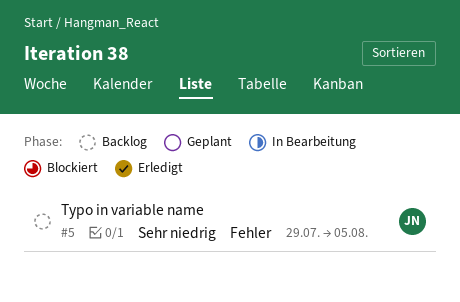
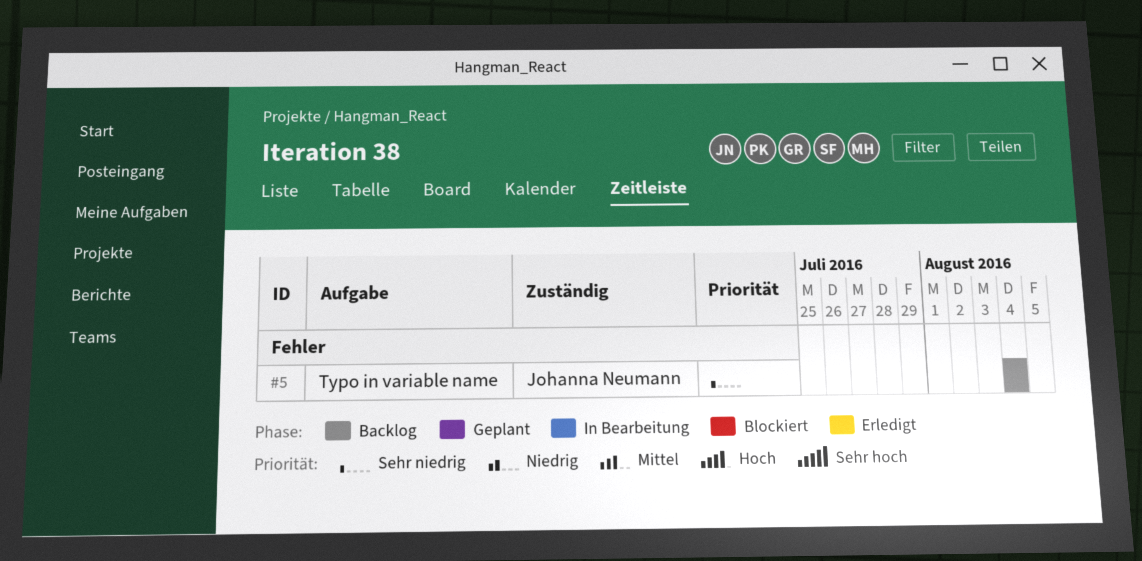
#5, start: Jul 29 -> Aug 4
#5, due: Aug 5 -> Aug 4

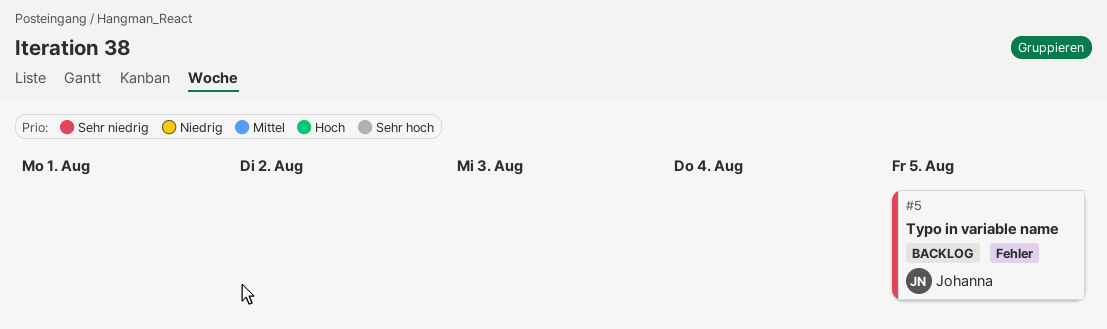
#5, due: Aug 4 -> Aug 5

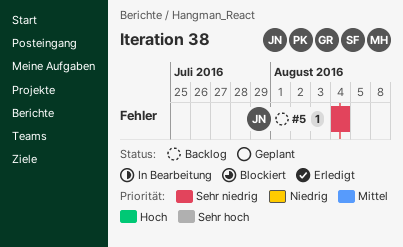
#5, due: Aug 5 -> Aug 4

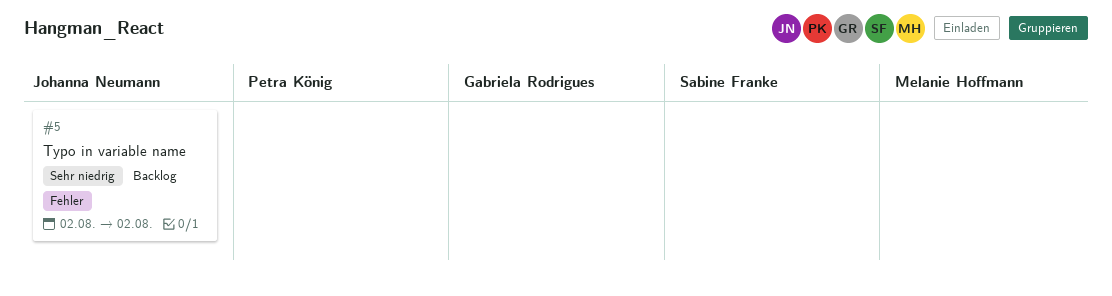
#5, start: Aug 4 -> Aug 2
#5, due: Aug 4 -> Aug 2

